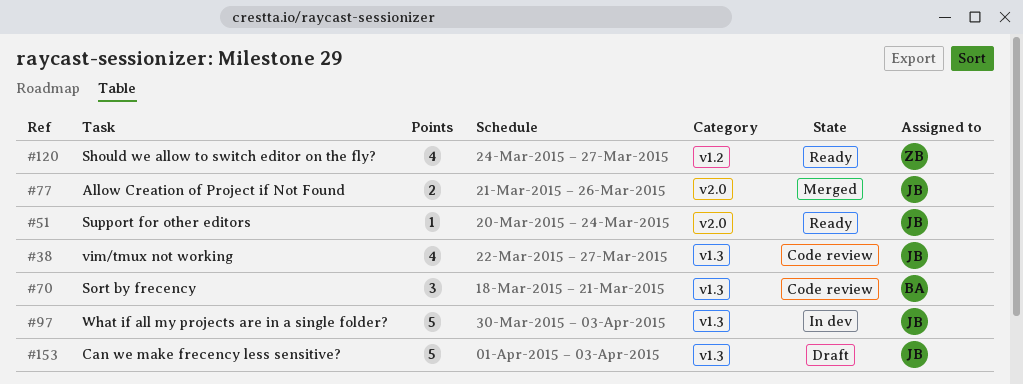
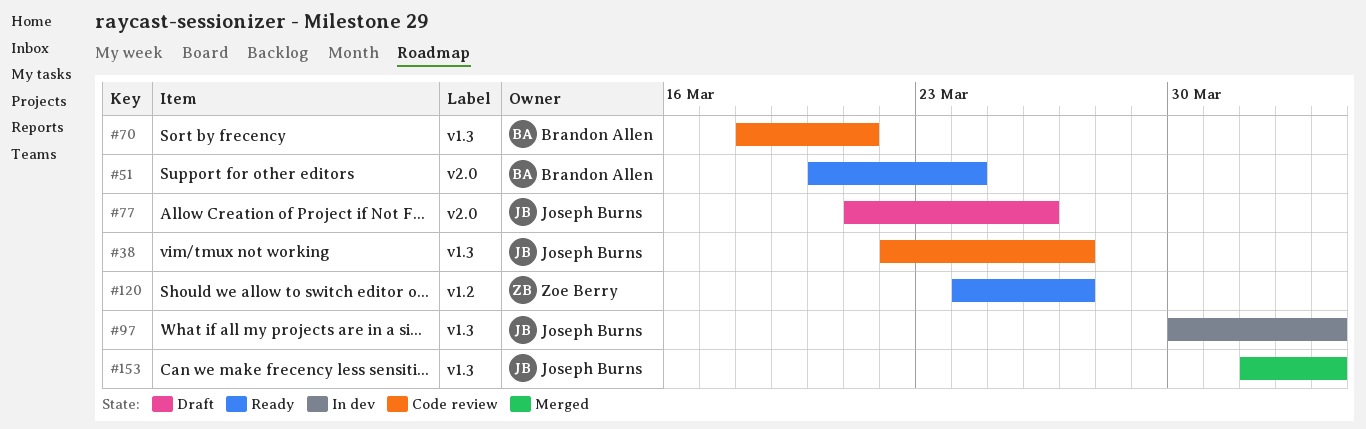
#51, owner: Joseph Burns -> Brandon Allen
#77, status: Merged -> Draft
#153, status: Draft -> Merged

